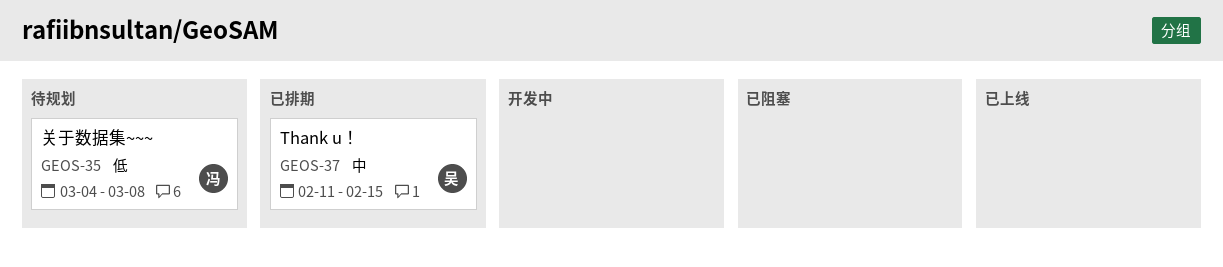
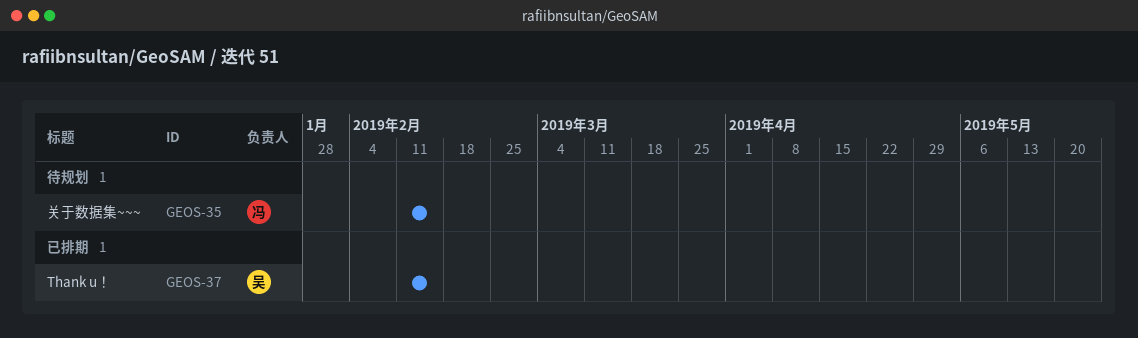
GEOS-35, start: Mar 4 -> Feb 11
GEOS-35, due: Mar 8 -> Feb 15

